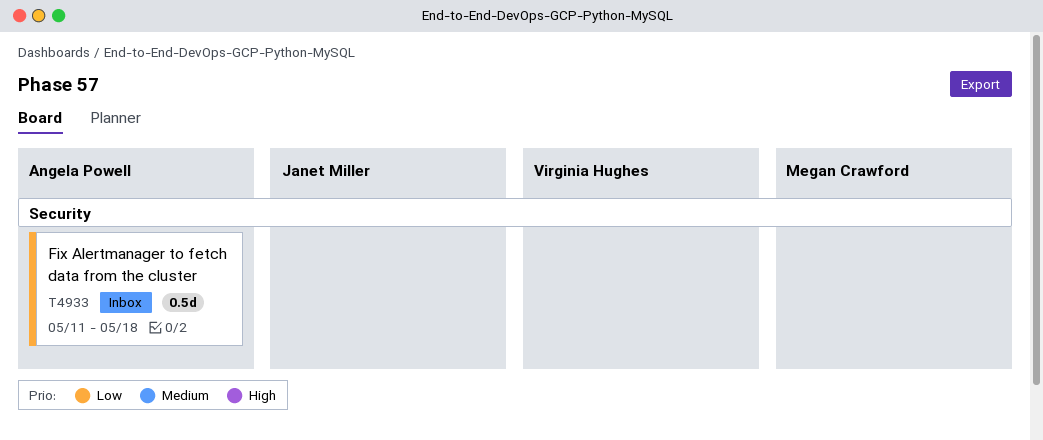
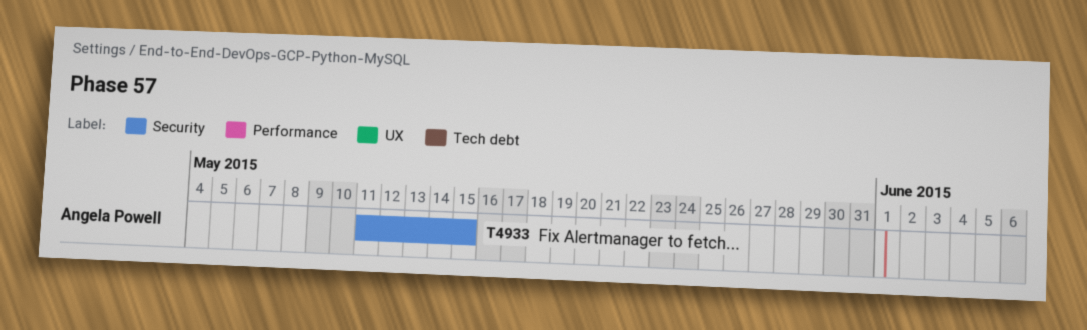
T4933, due: May 18 -> May 15

